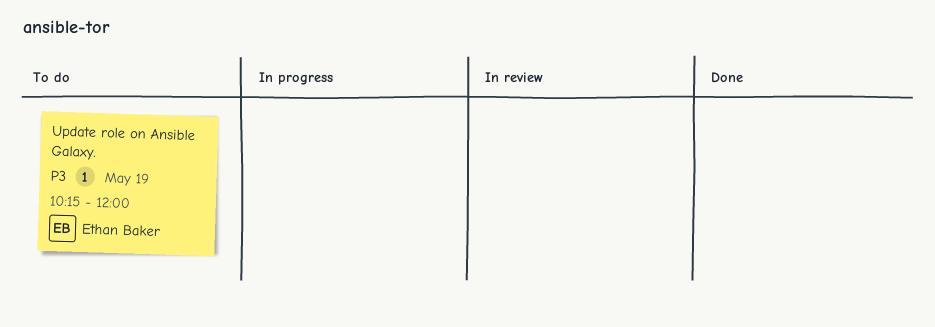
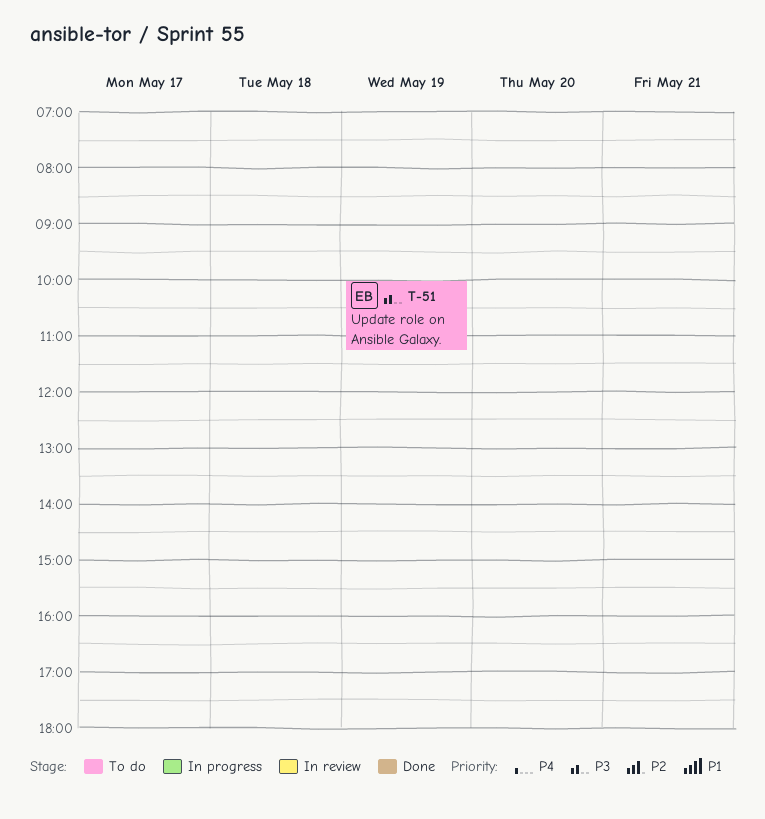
Update role on Ansible Galaxy., begins: 10:15 -> 10:00
Update role on Ansible Galaxy., ends: 12:00 -> 11:15

